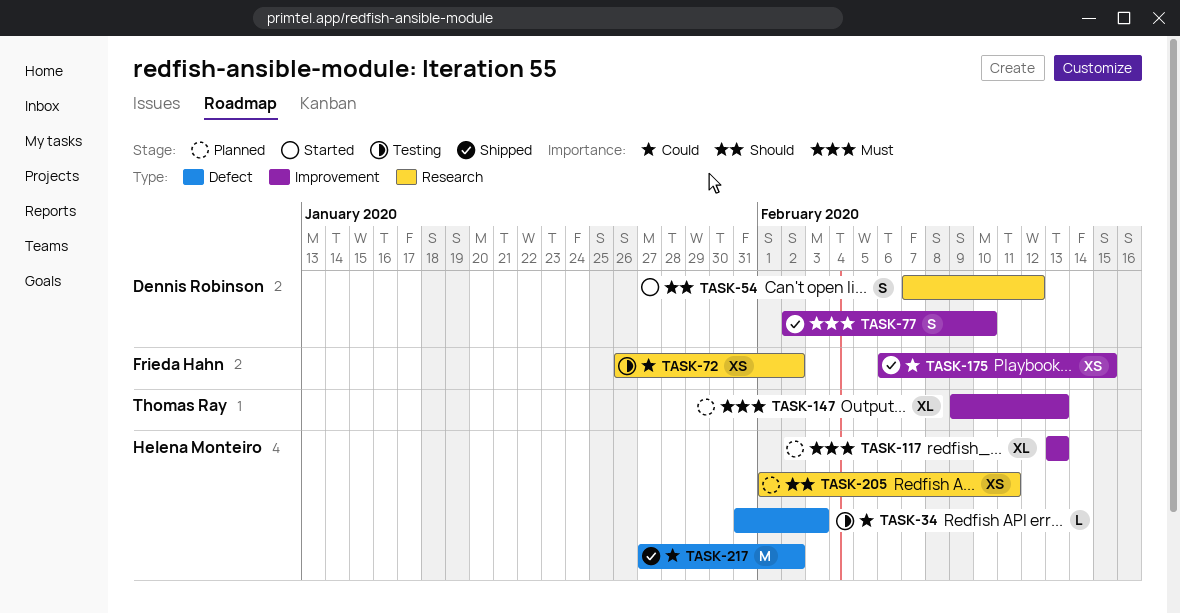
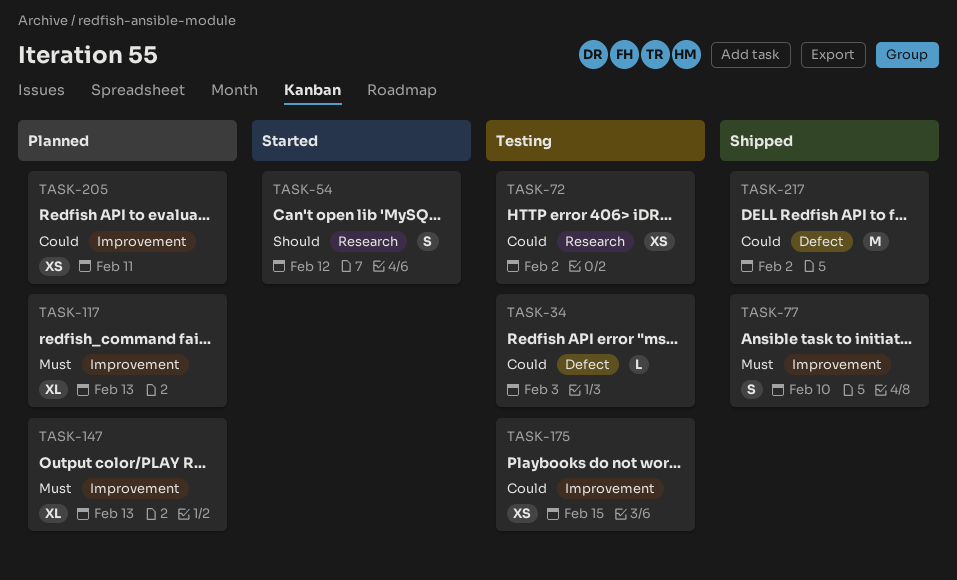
TASK-175, status: Shipped -> Testing
TASK-205, priority: Should -> Could
TASK-205, label: Research -> Improvement

